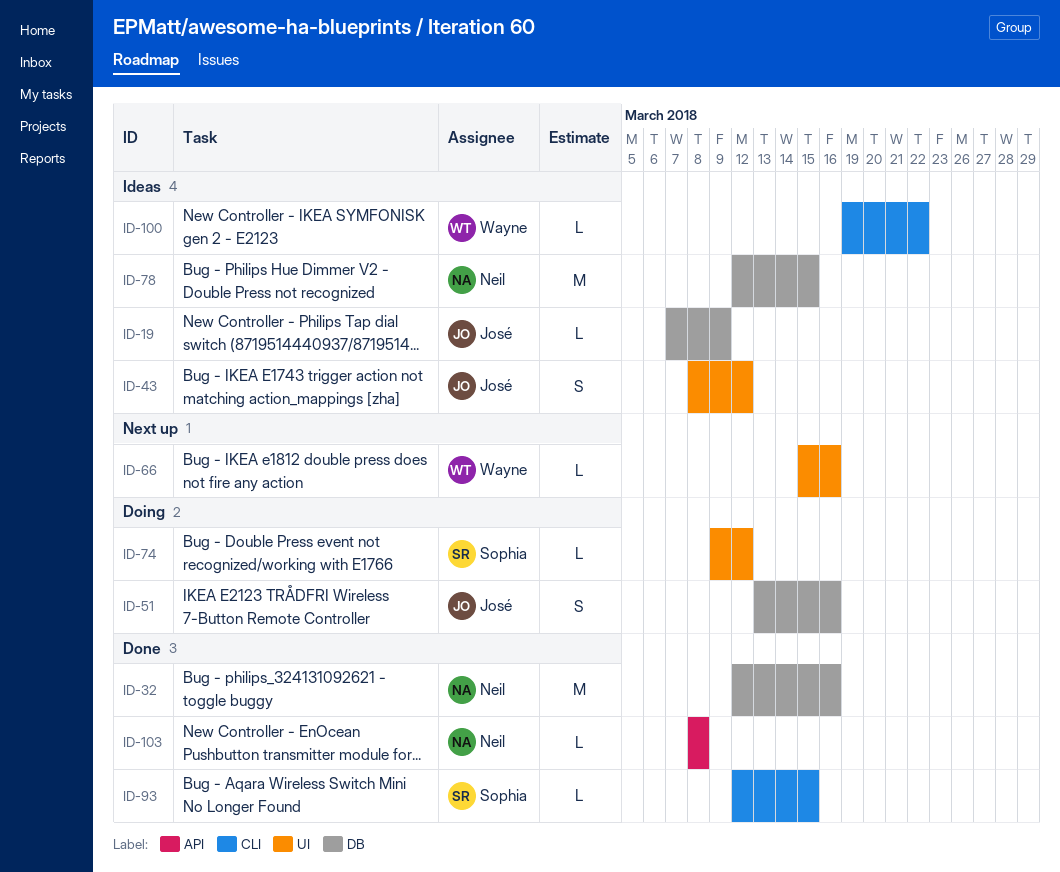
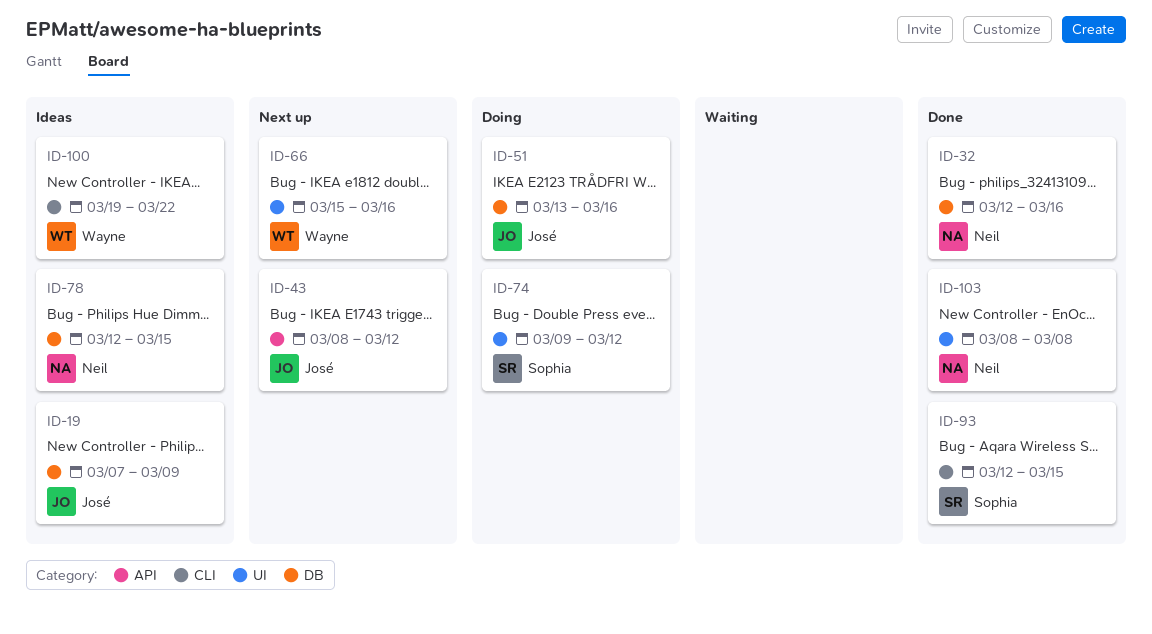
ID-43, status: Ideas -> Next up
ID-43, label: UI -> API
ID-103, label: API -> UI

